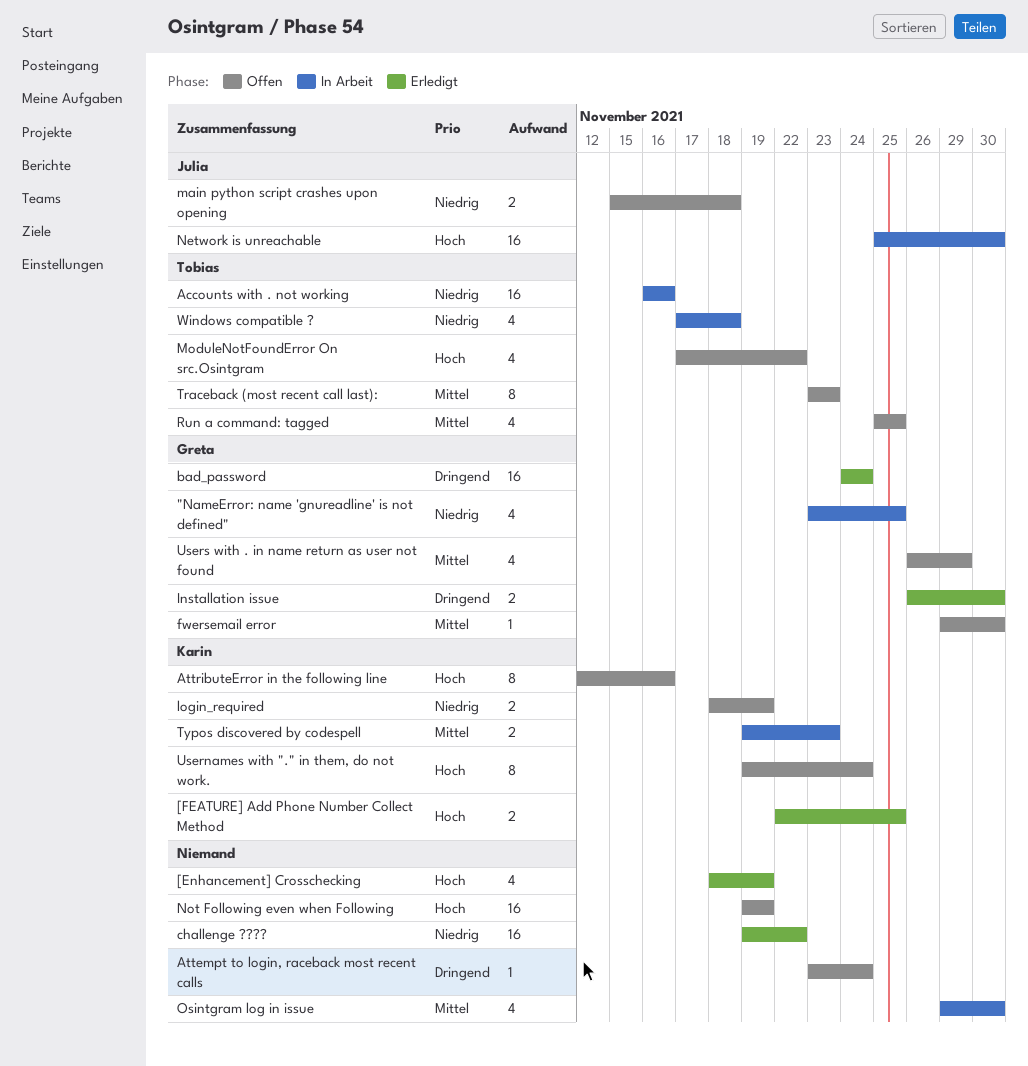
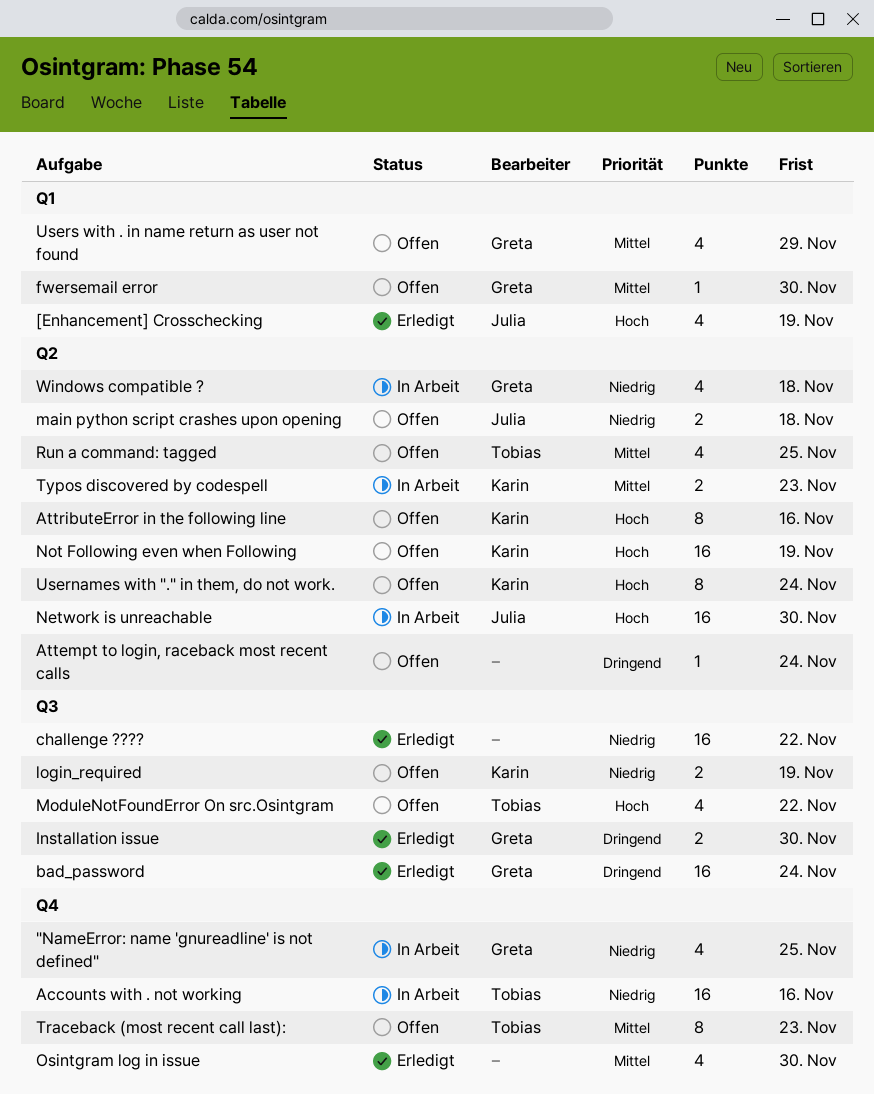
[Enhancement] Crosschecking, owner: none -> Julia
[FEATURE] Add Phone Number Collect Method: present -> none
Not Following even when Following, owner: none -> Karin
Osintgram log in issue, status: In Arbeit -> Erledigt
Windows compatible ?, owner: Tobias -> Greta

